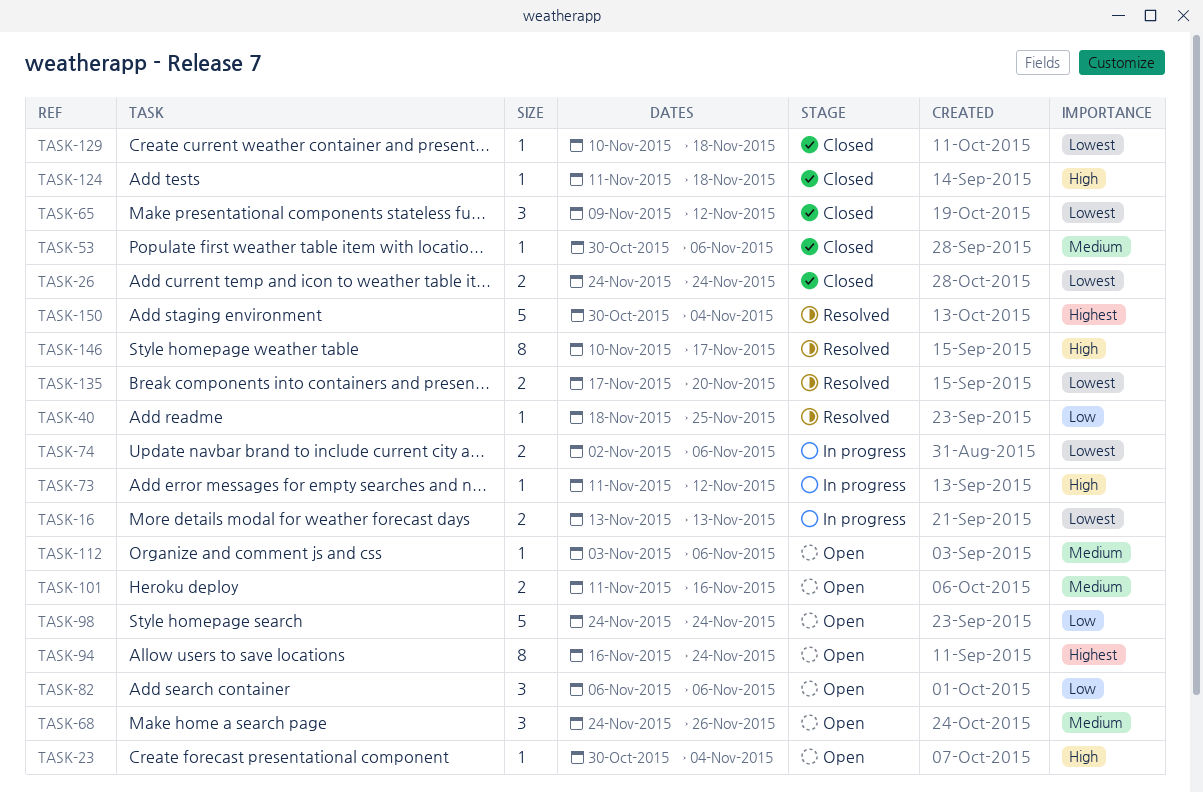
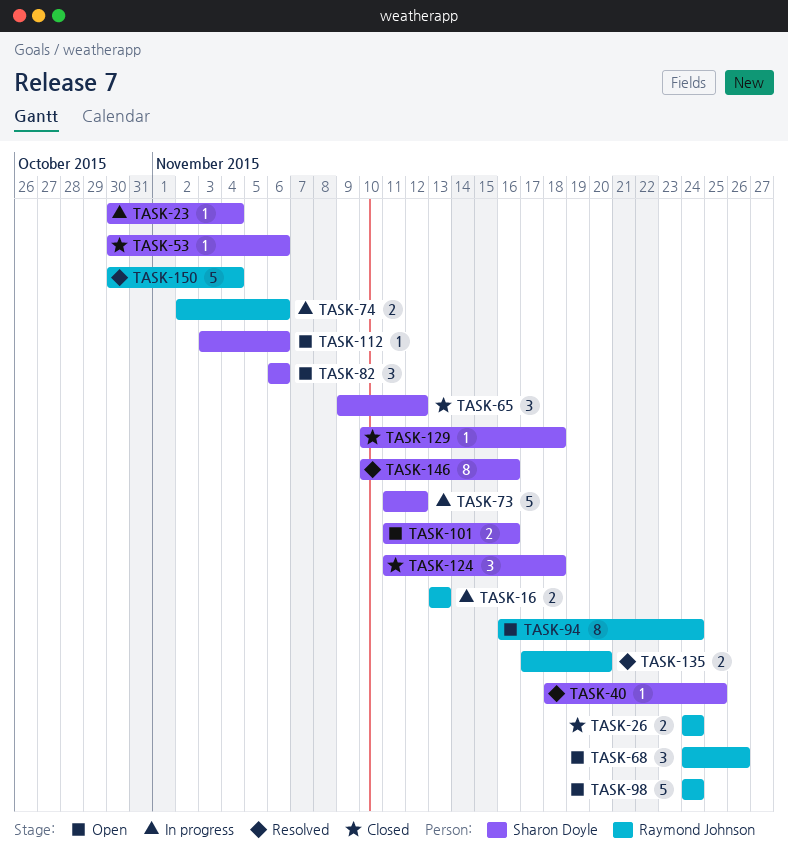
TASK-23, status: Open -> In progress
TASK-73, estimate: 1 -> 5
TASK-124, estimate: 1 -> 3
TASK-146, due: Nov 17 -> Nov 16

